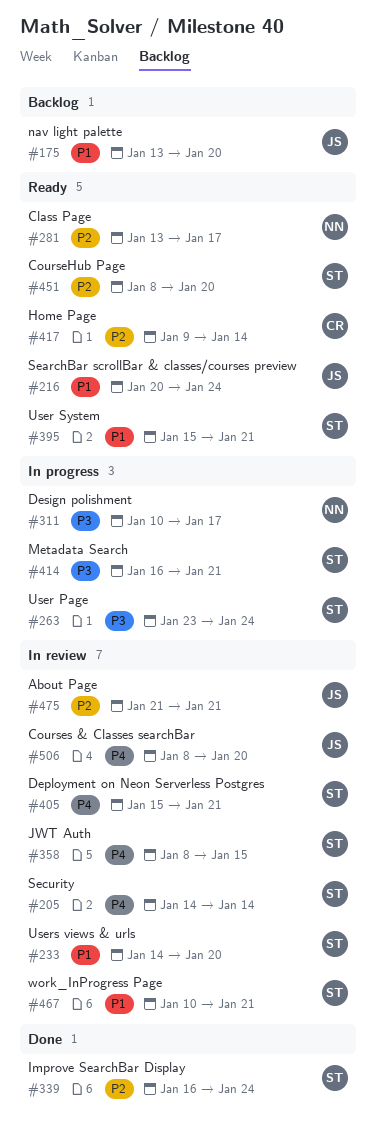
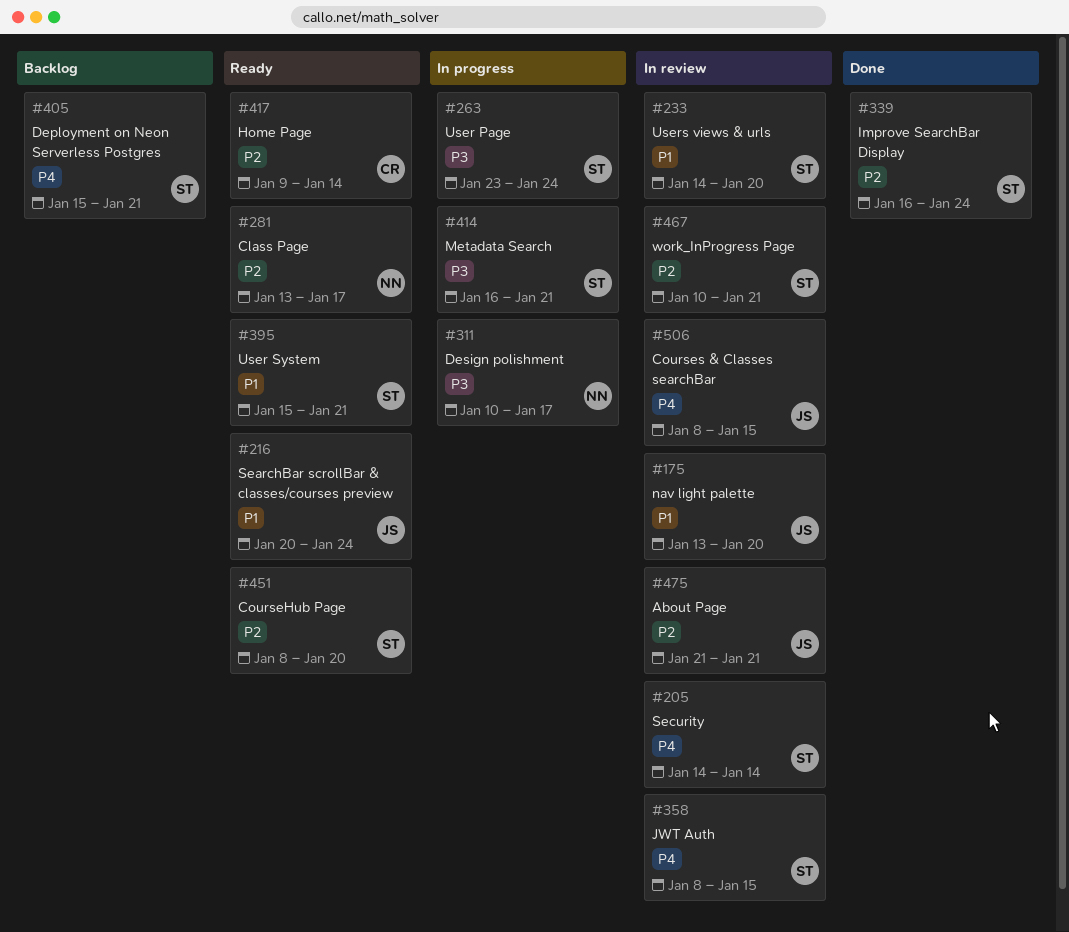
#175, status: Backlog -> In review
#405, status: In review -> Backlog
#467, priority: P1 -> P2
#506, due: Jan 20 -> Jan 15

